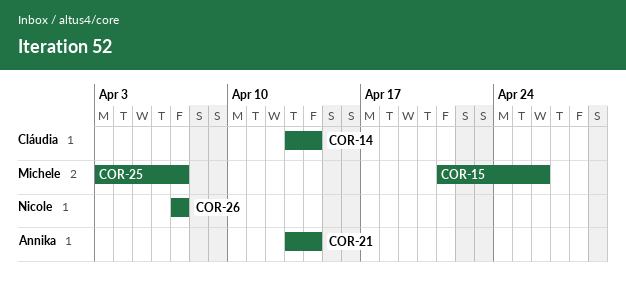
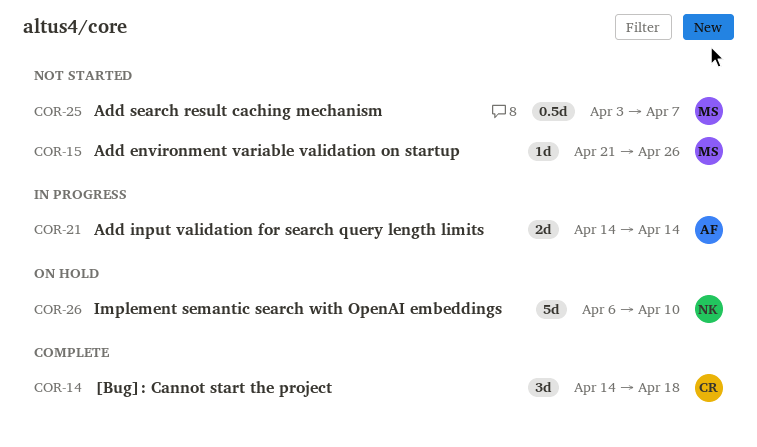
COR-14, start: Apr 13 -> Apr 14
COR-14, due: Apr 14 -> Apr 18
COR-21, start: Apr 13 -> Apr 14
COR-26, start: Apr 7 -> Apr 6
COR-26, due: Apr 7 -> Apr 10

